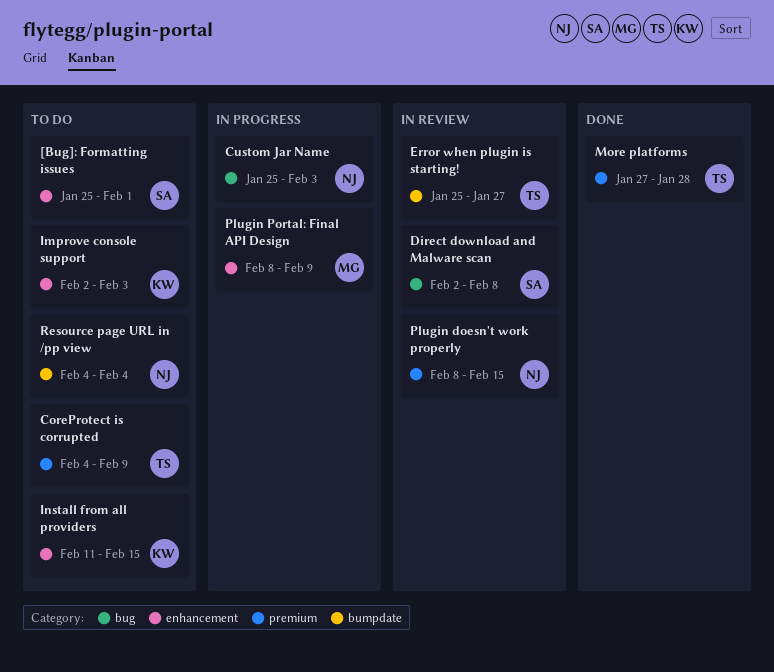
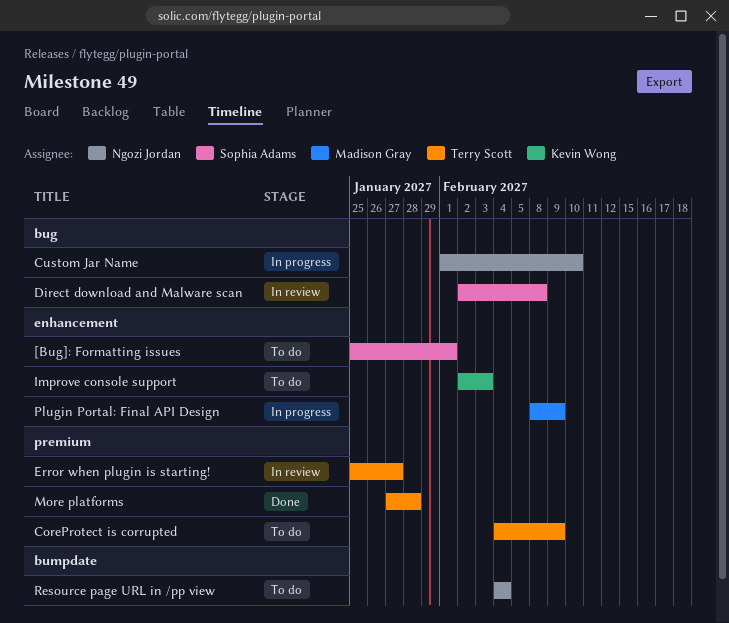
Custom Jar Name, start: Jan 25 -> Feb 1
Custom Jar Name, due: Feb 3 -> Feb 10
Error when plugin is starting!, label: bumpdate -> premium
Install from all providers: present -> none
Plugin doesn't work properly: present -> none

